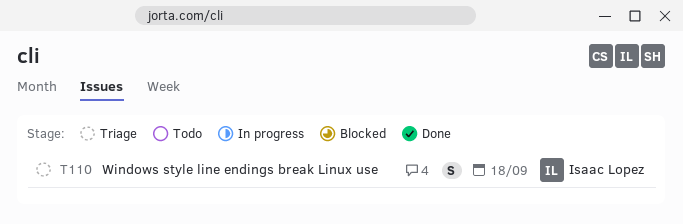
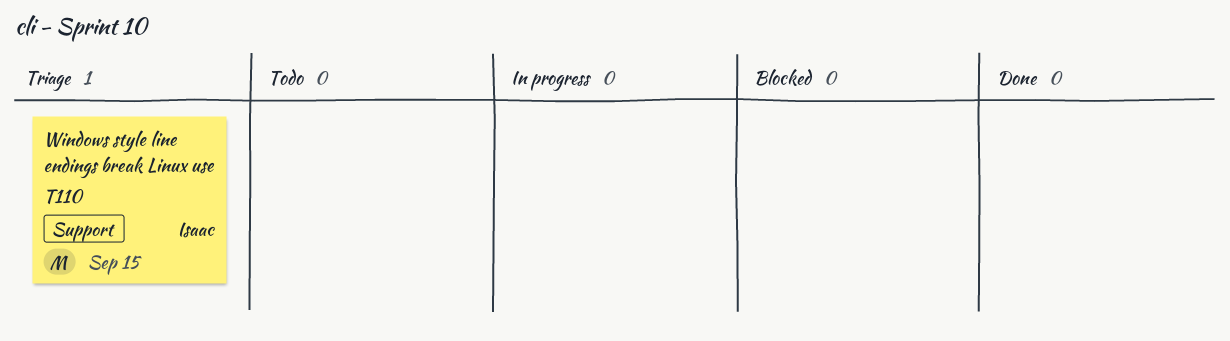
T110, estimate: S -> M
T110, due: Sep 18 -> Sep 15

